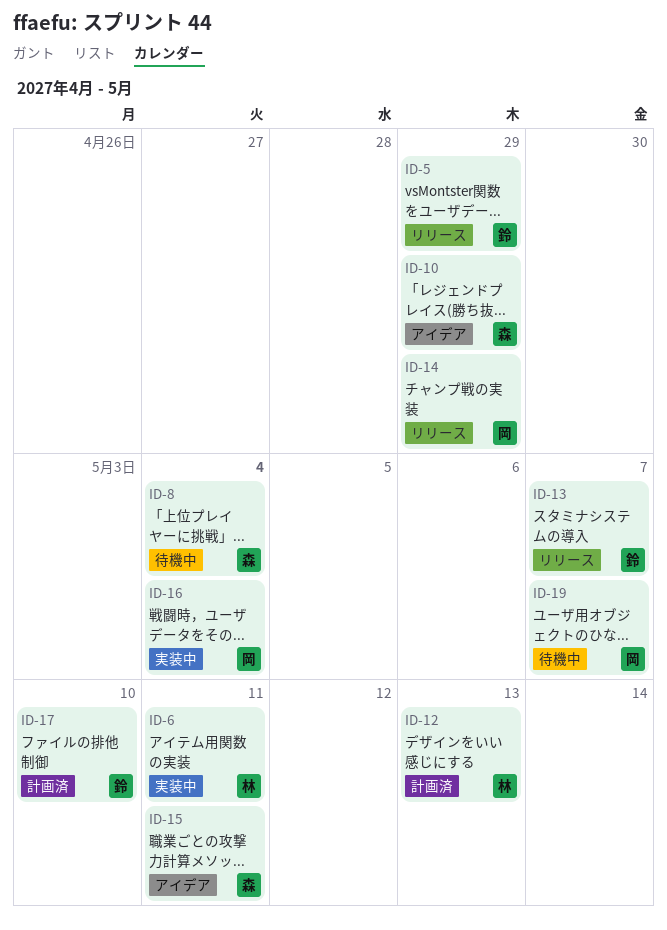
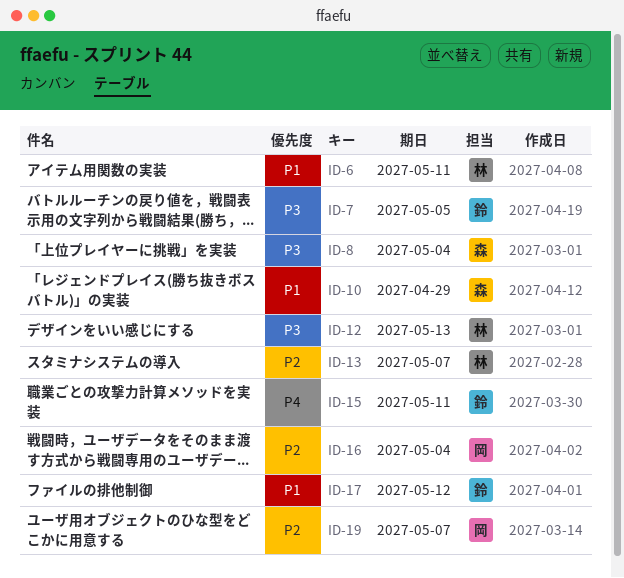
ID-5: present -> none
ID-7: none -> present
ID-13, owner: 鈴 -> 林
ID-14: present -> none
ID-15, owner: 森 -> 鈴
ID-17, due: May 10 -> May 12

